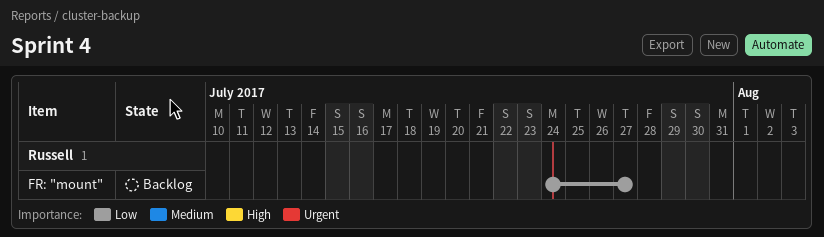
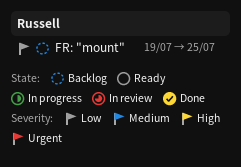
FR: "mount", start: Jul 24 -> Jul 19
FR: "mount", due: Jul 27 -> Jul 25

